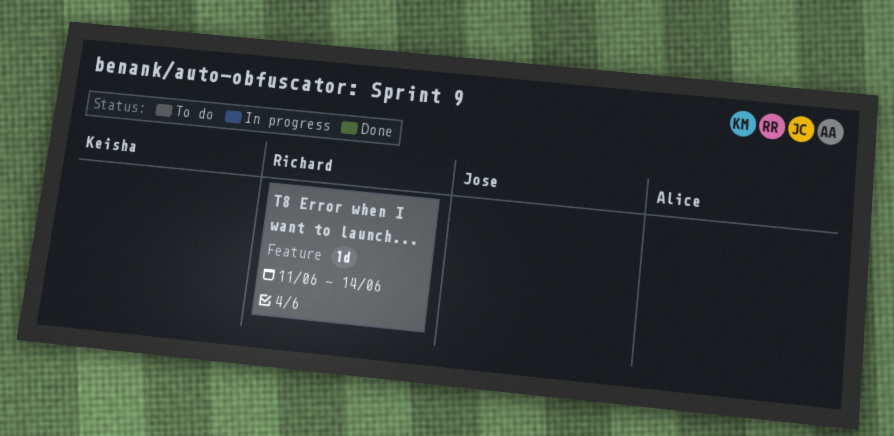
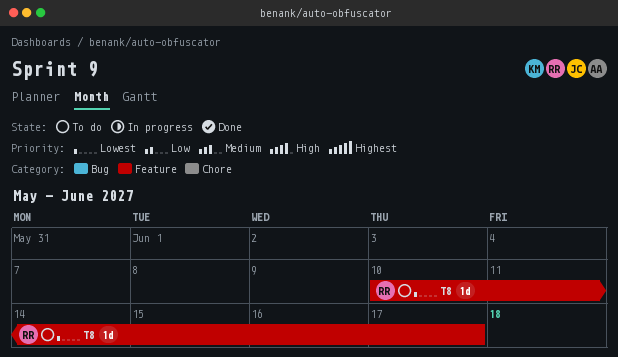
T8, start: Jun 11 -> Jun 10
T8, due: Jun 14 -> Jun 17

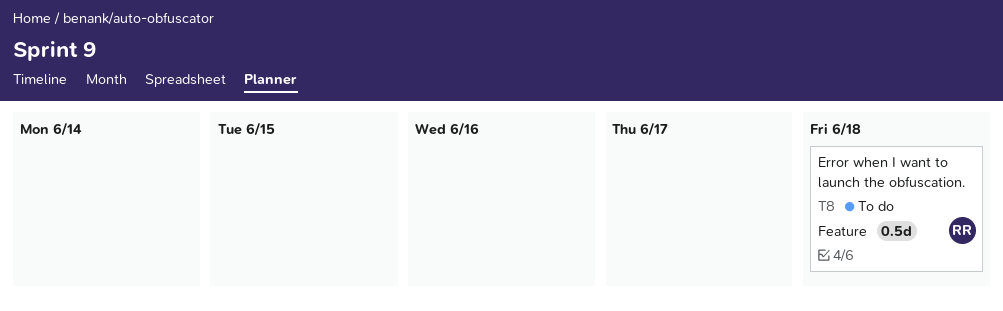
T8, estimate: 1d -> 0.5d
T8, due: Jun 17 -> Jun 18

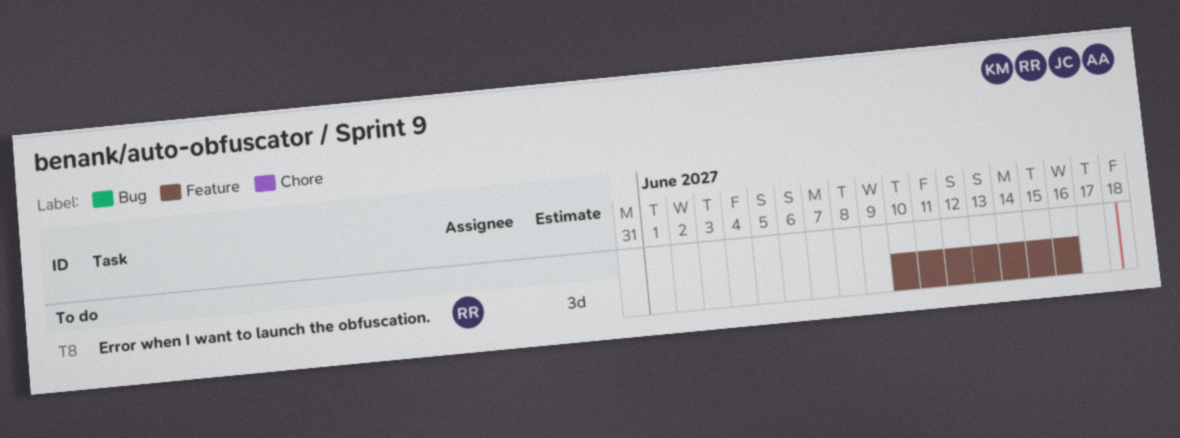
T8, estimate: 0.5d -> 3d
T8, due: Jun 18 -> Jun 16

